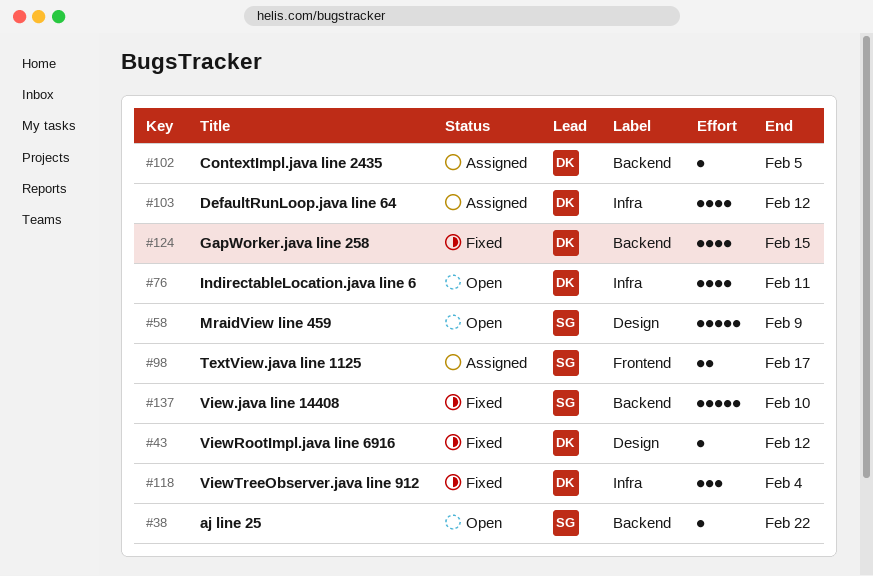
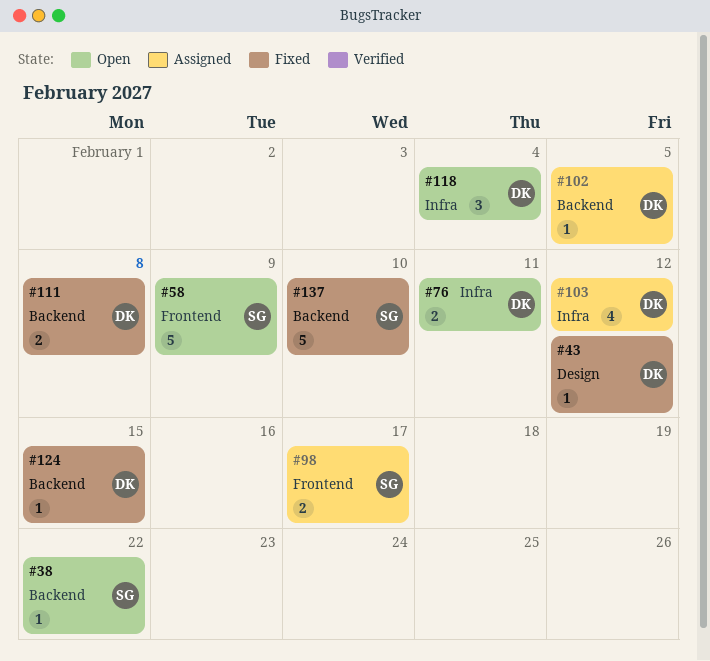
#58, label: Design -> Frontend
#76, estimate: 4 -> 2
#111: none -> present
#118, status: Fixed -> Open
#124, estimate: 4 -> 1

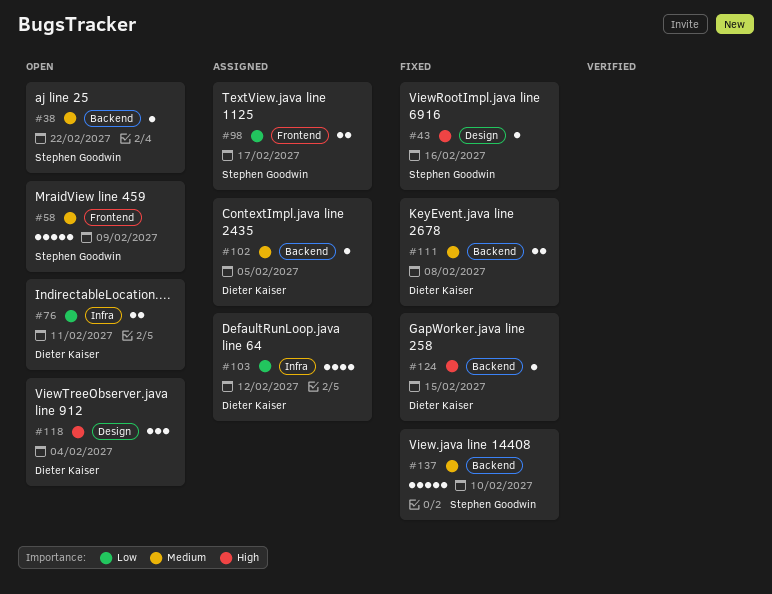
#43, owner: Dieter Kaiser -> Stephen Goodwin
#43, due: Feb 12 -> Feb 16
#118, label: Infra -> Design

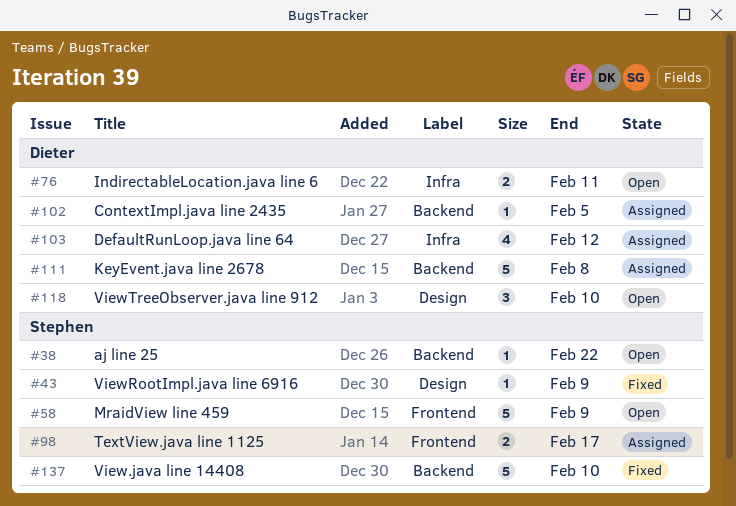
#43, due: Feb 16 -> Feb 9
#111, status: Fixed -> Assigned
#111, estimate: 2 -> 5
#118, due: Feb 4 -> Feb 10
#124: present -> none

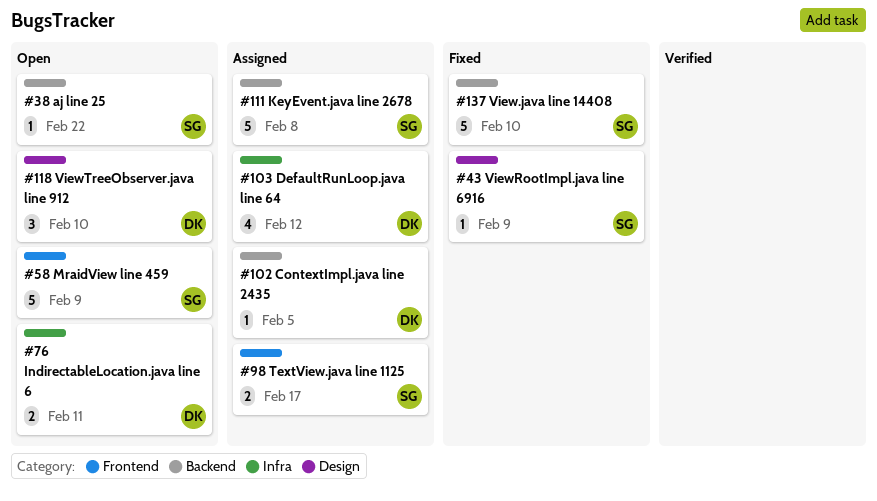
#111, owner: Dieter -> Stephen

